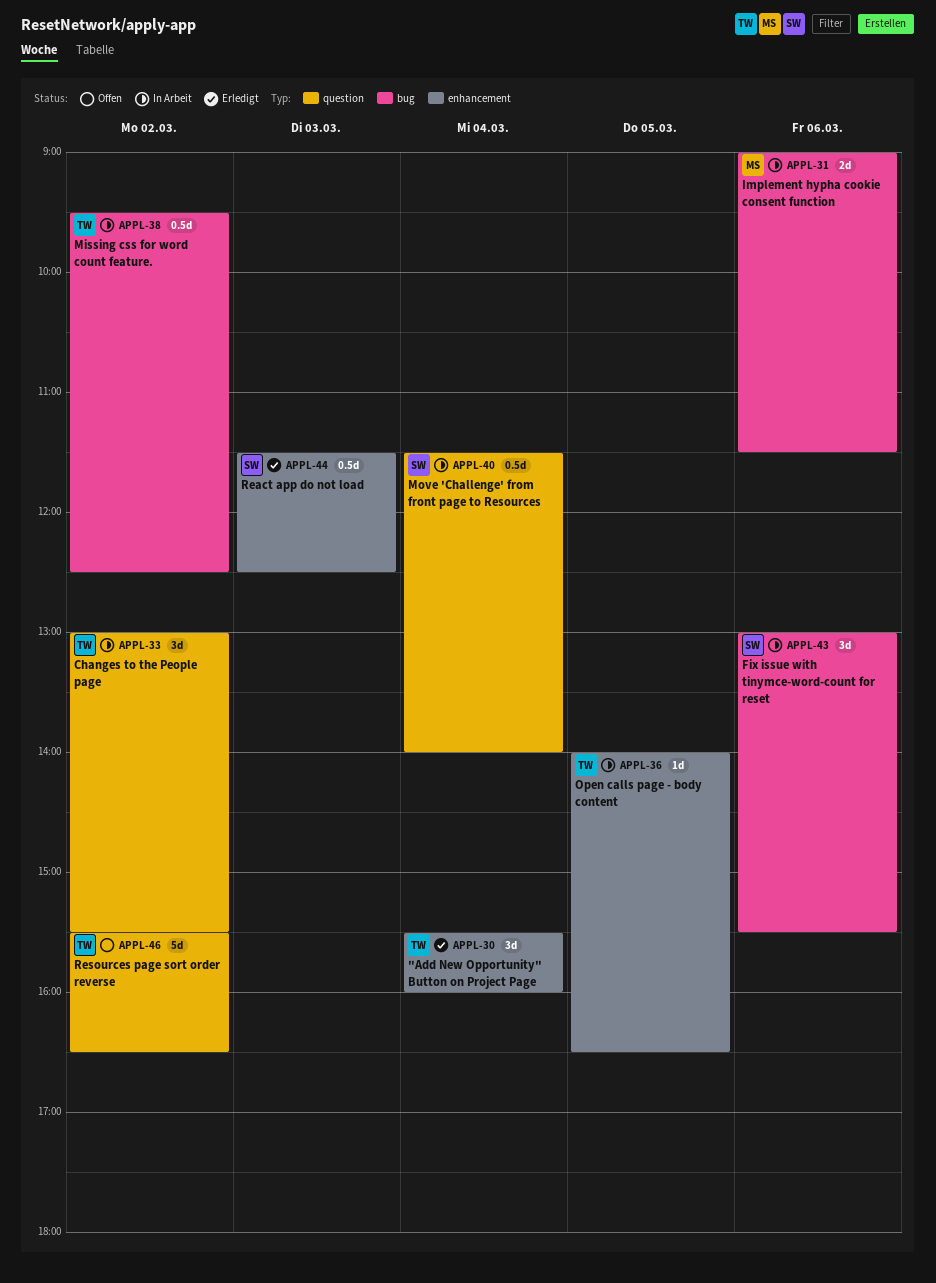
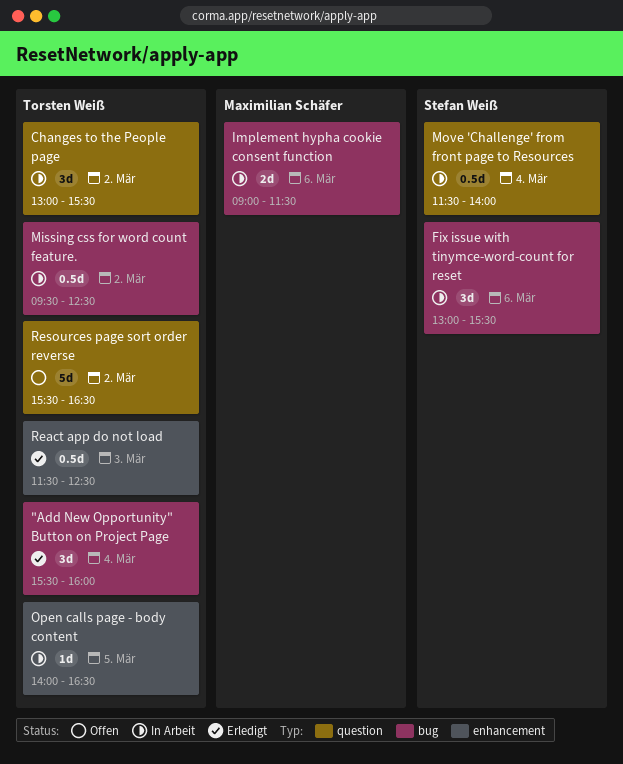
"Add New Opportunity" Button on Project Page, label: enhancement -> bug
React app do not load, owner: Stefan Weiß -> Torsten Weiß

